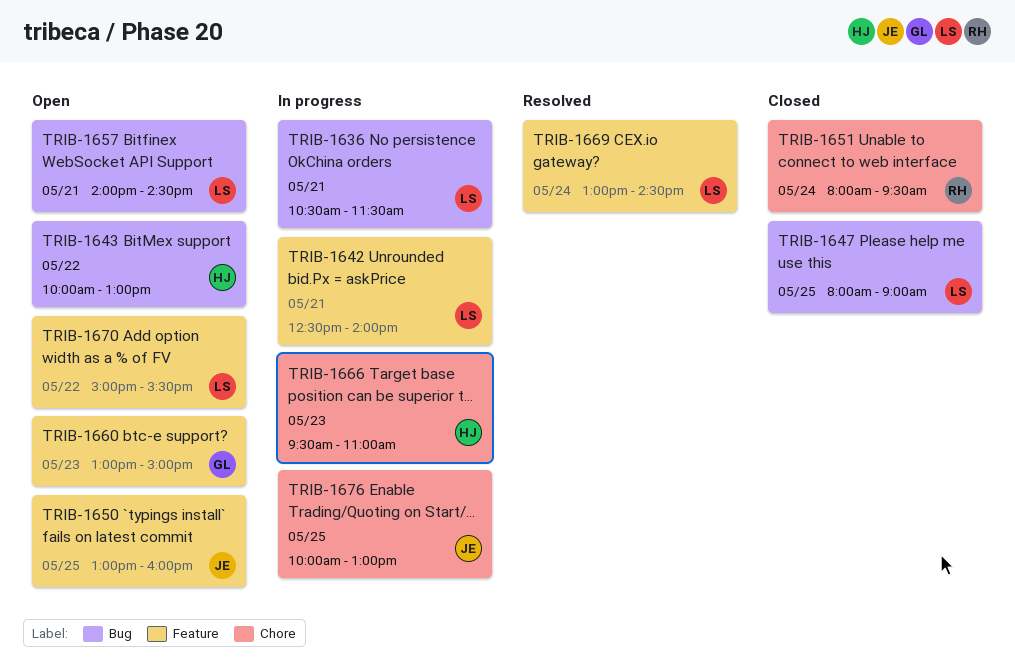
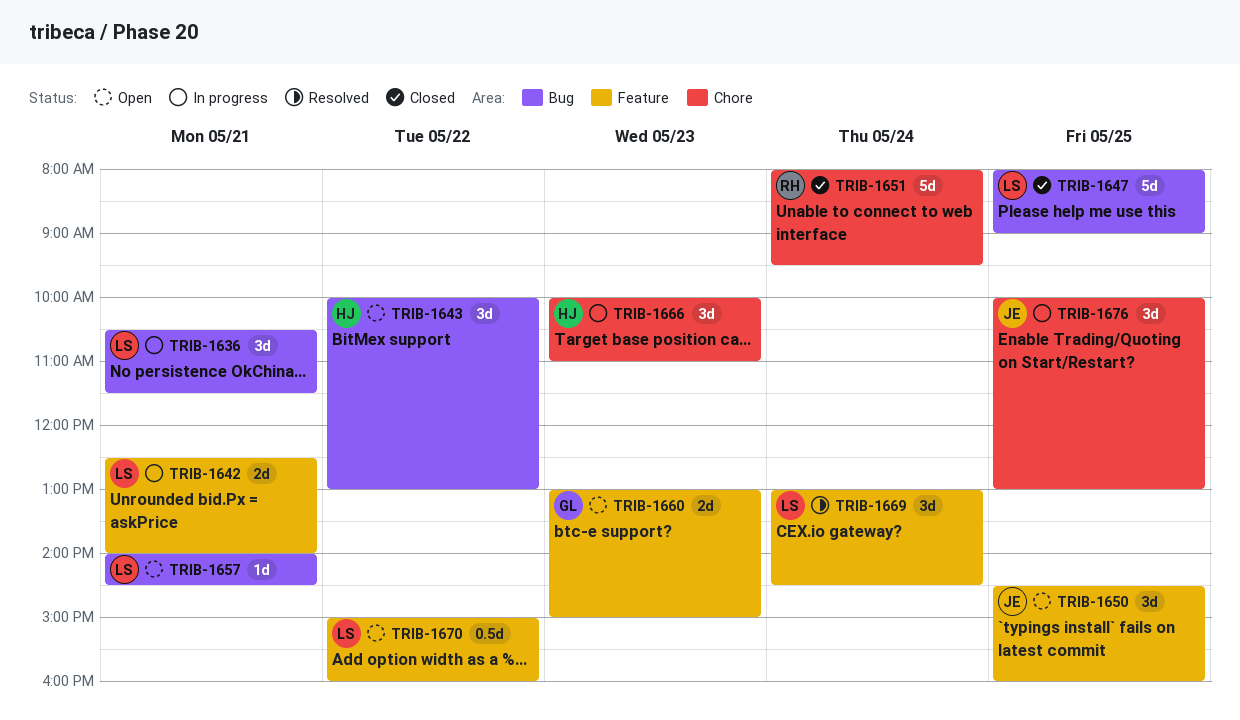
TRIB-1650, begins: 13:00 -> 14:30
TRIB-1666, begins: 09:30 -> 10:00
TRIB-1670, ends: 15:30 -> 16:00

